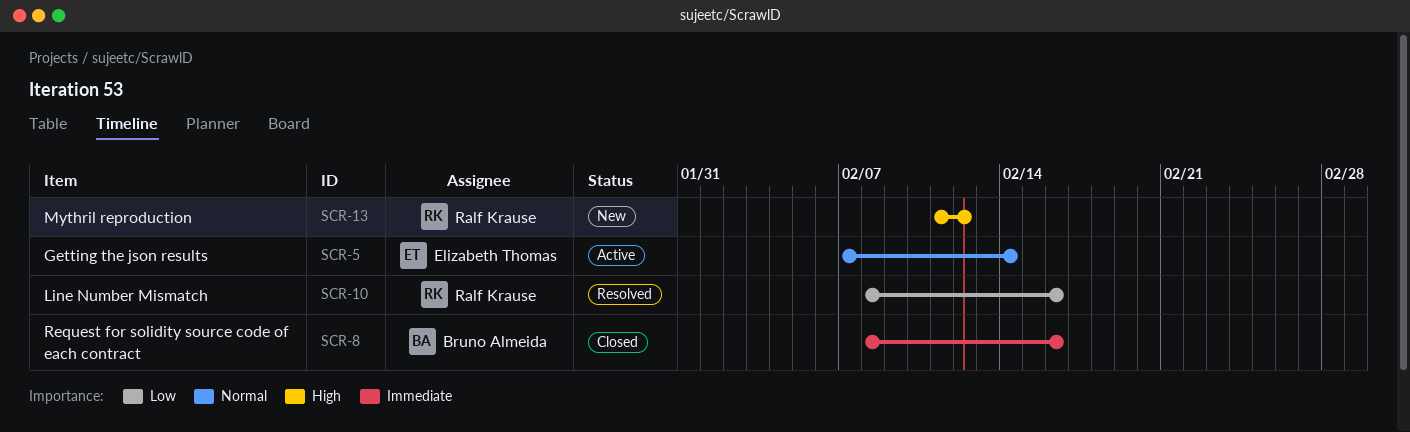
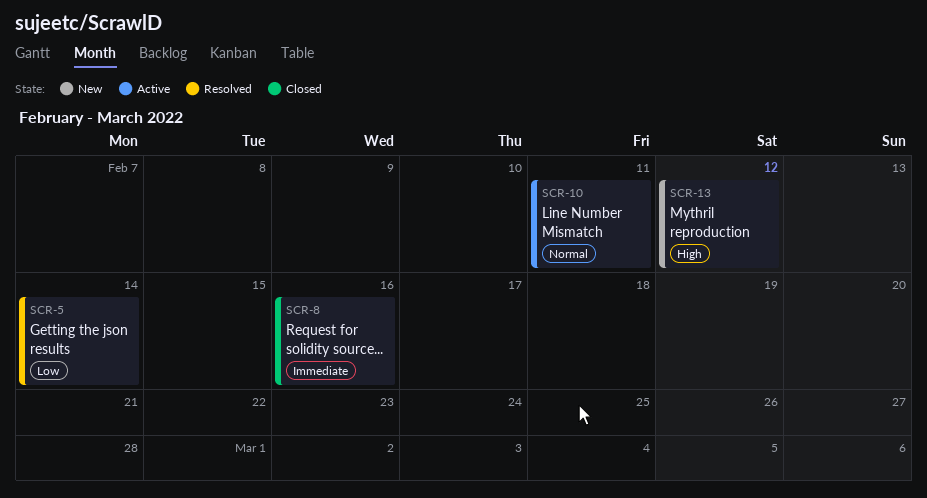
SCR-5, status: Active -> Resolved
SCR-5, priority: Normal -> Low
SCR-10, status: Resolved -> Active
SCR-10, priority: Low -> Normal
SCR-10, due: Feb 16 -> Feb 11

